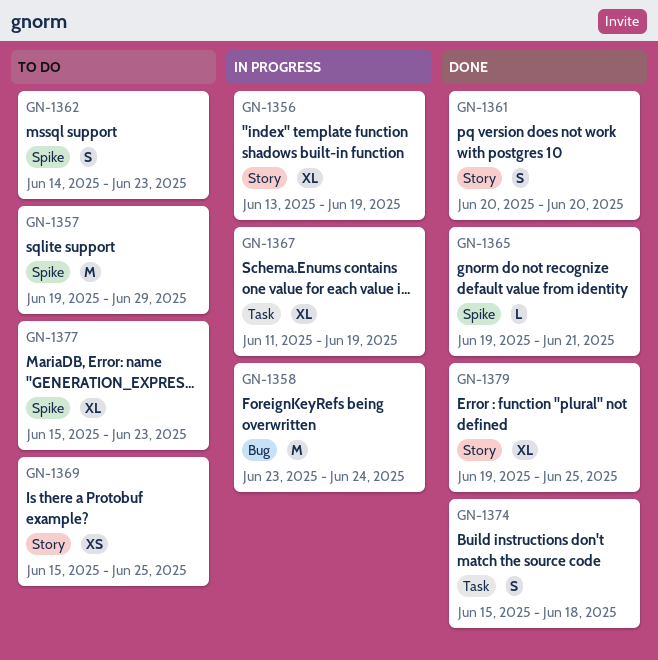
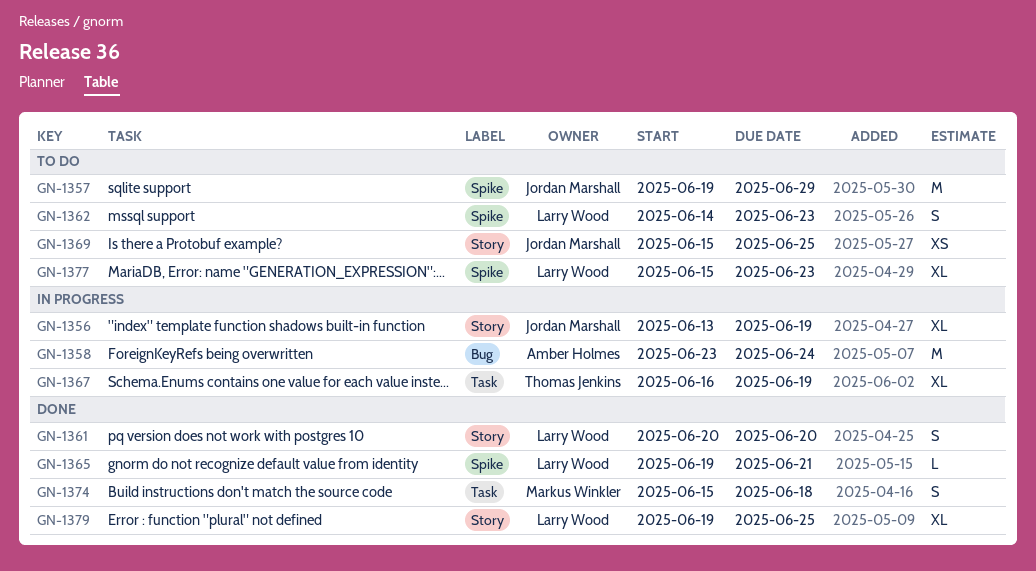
GN-1367, start: Jun 11 -> Jun 16

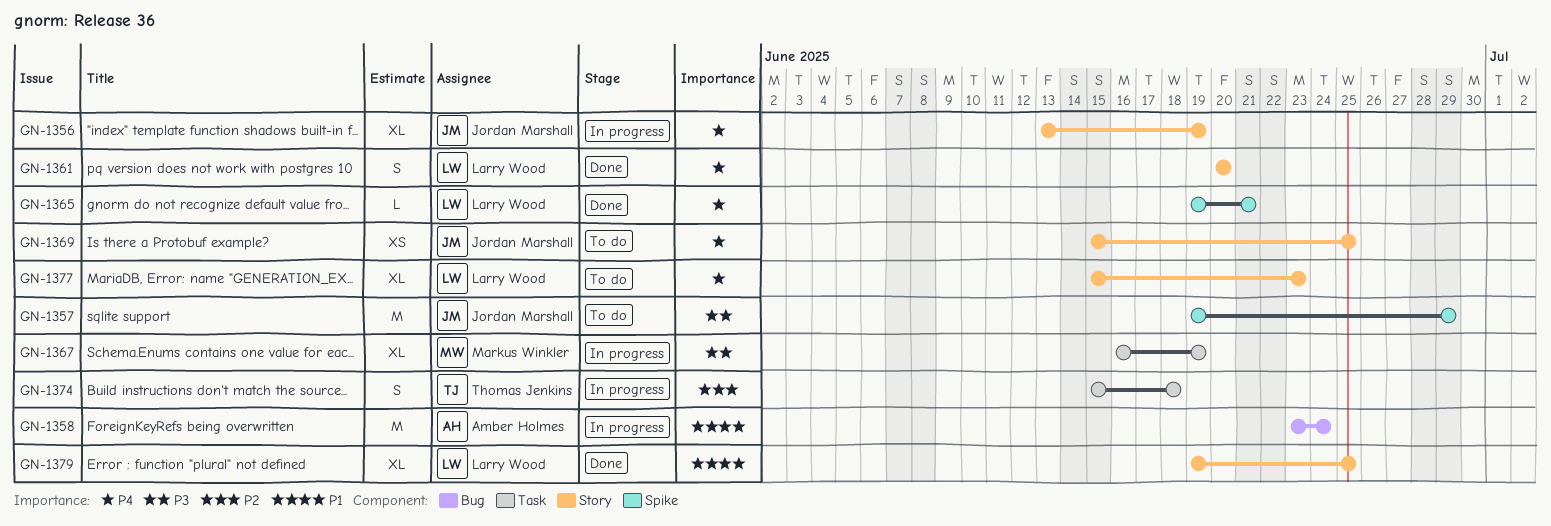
GN-1362: present -> none
GN-1367, owner: Thomas Jenkins -> Markus Winkler
GN-1374, status: Done -> In progress
GN-1374, owner: Markus Winkler -> Thomas Jenkins
GN-1377, label: Spike -> Story

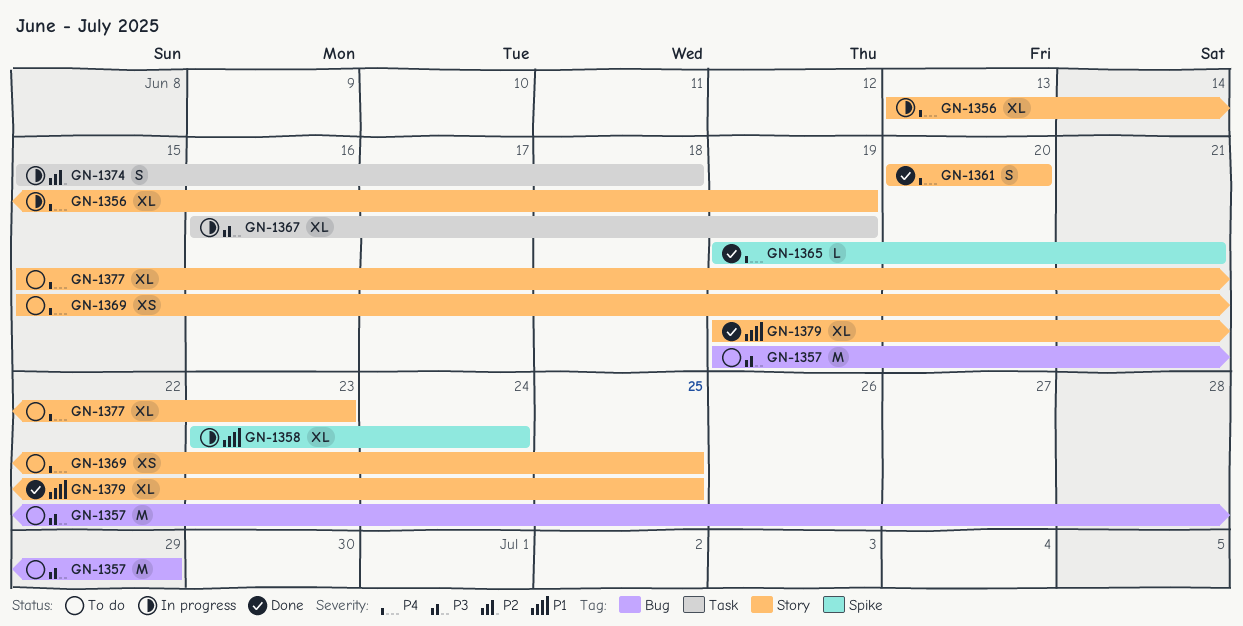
GN-1357, label: Spike -> Bug
GN-1358, label: Bug -> Spike
GN-1358, estimate: M -> XL

